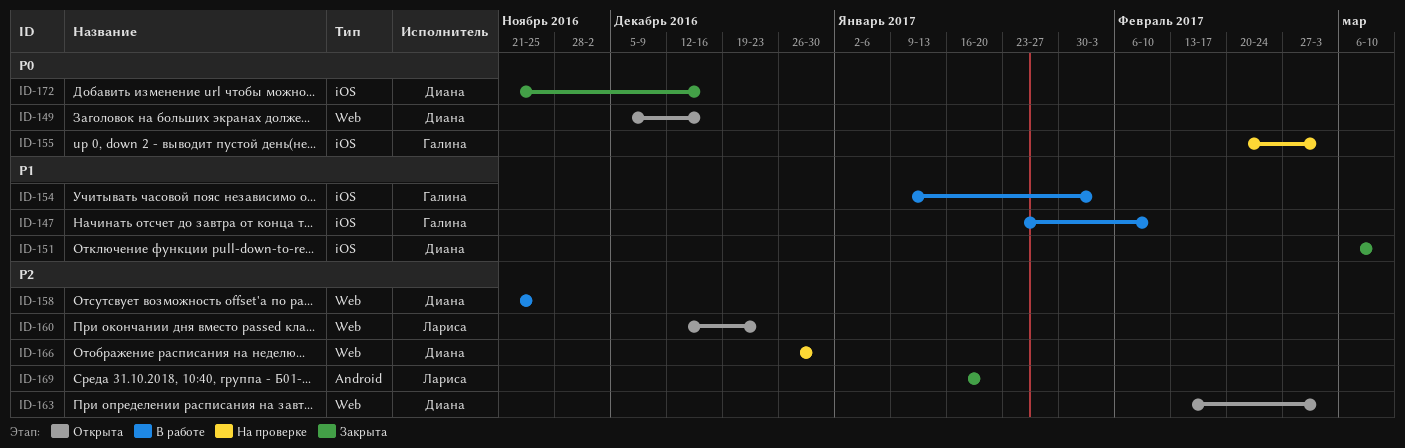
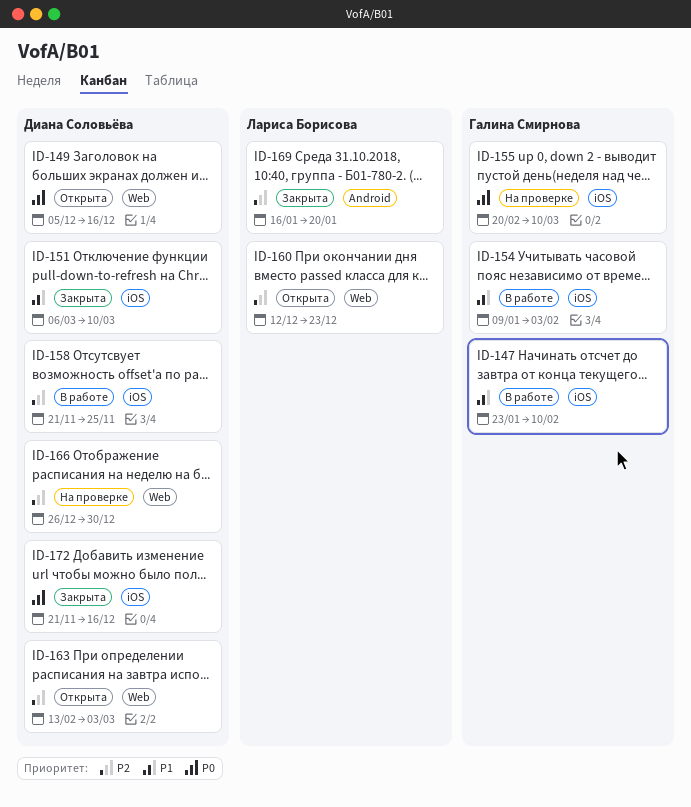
ID-155, due: Mar 3 -> Mar 10
ID-158, label: Web -> iOS

